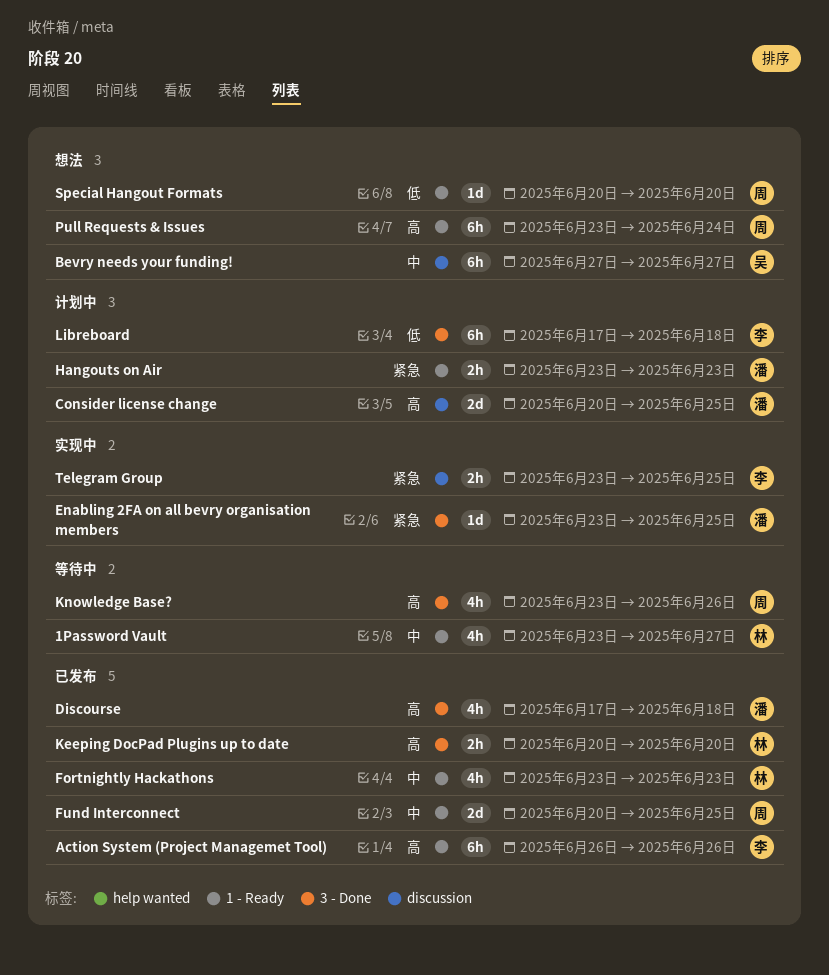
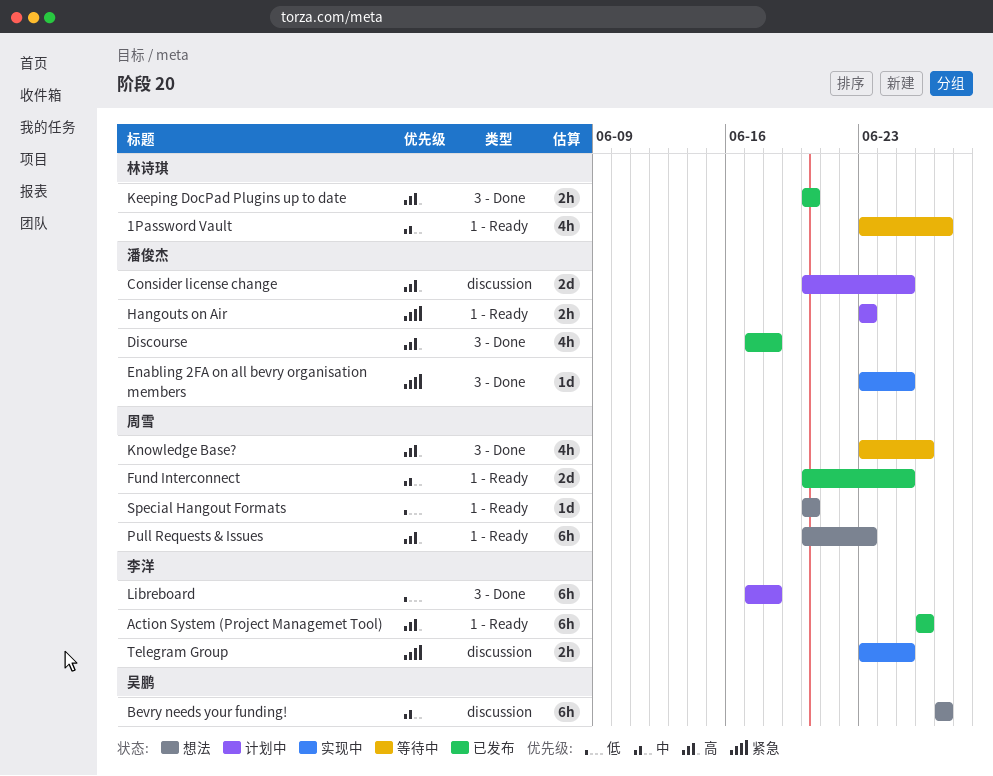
Fortnightly Hackathons: present -> none
Pull Requests & Issues, start: Jun 23 -> Jun 20
Pull Requests & Issues, due: Jun 24 -> Jun 23

